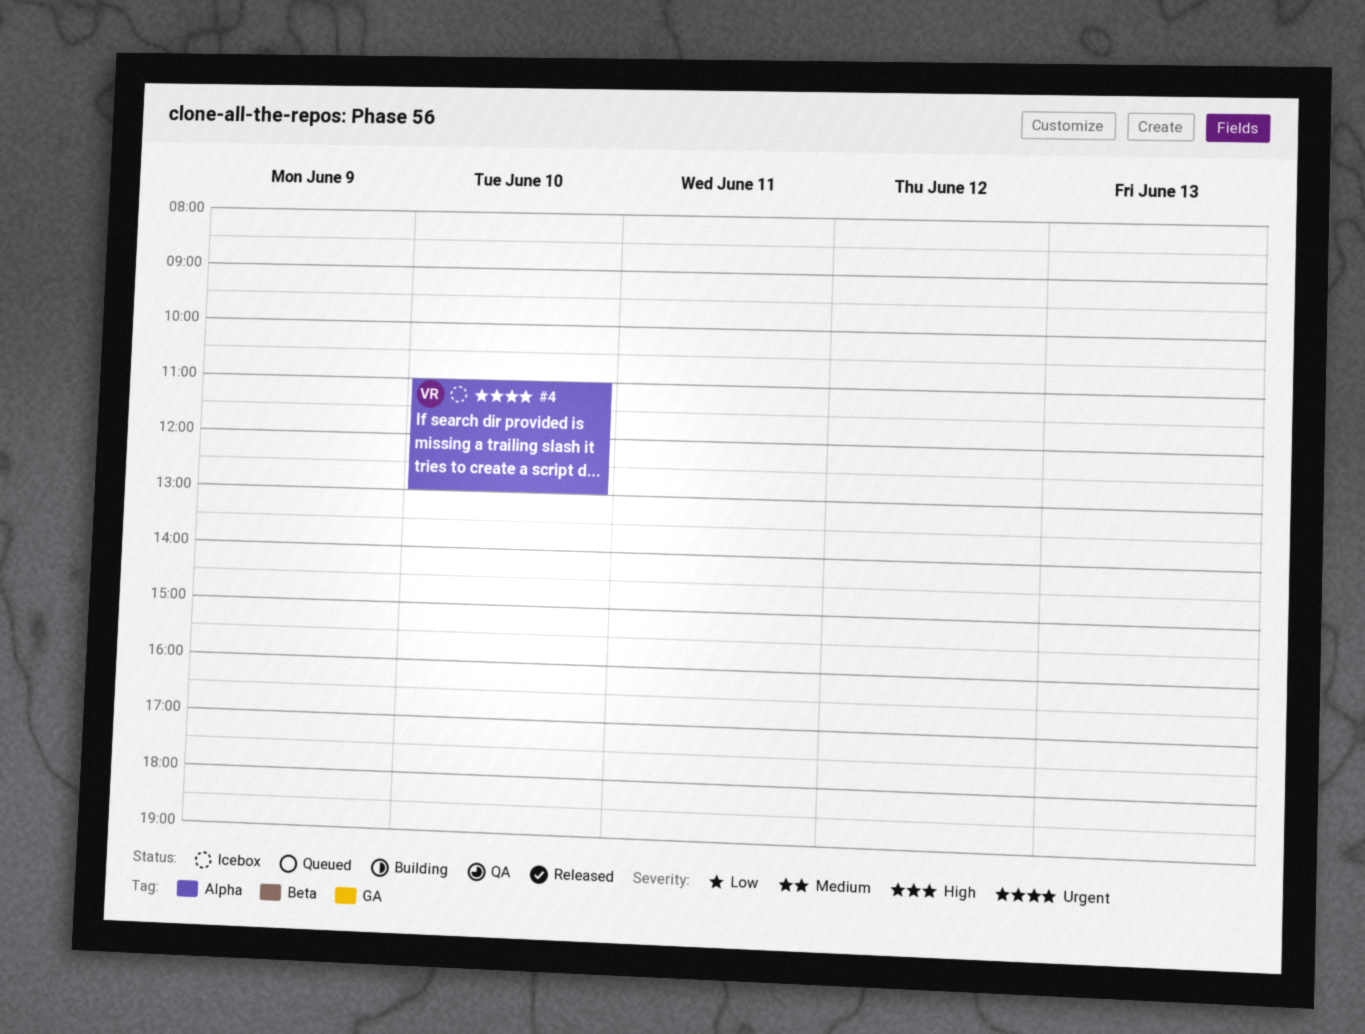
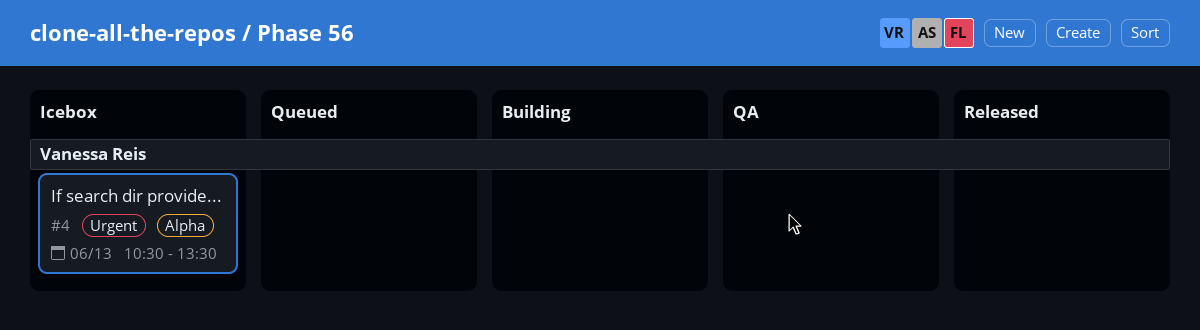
#4, day: Jun 10 -> Jun 13
#4, begins: 11:00 -> 10:30
#4, ends: 13:00 -> 13:30

